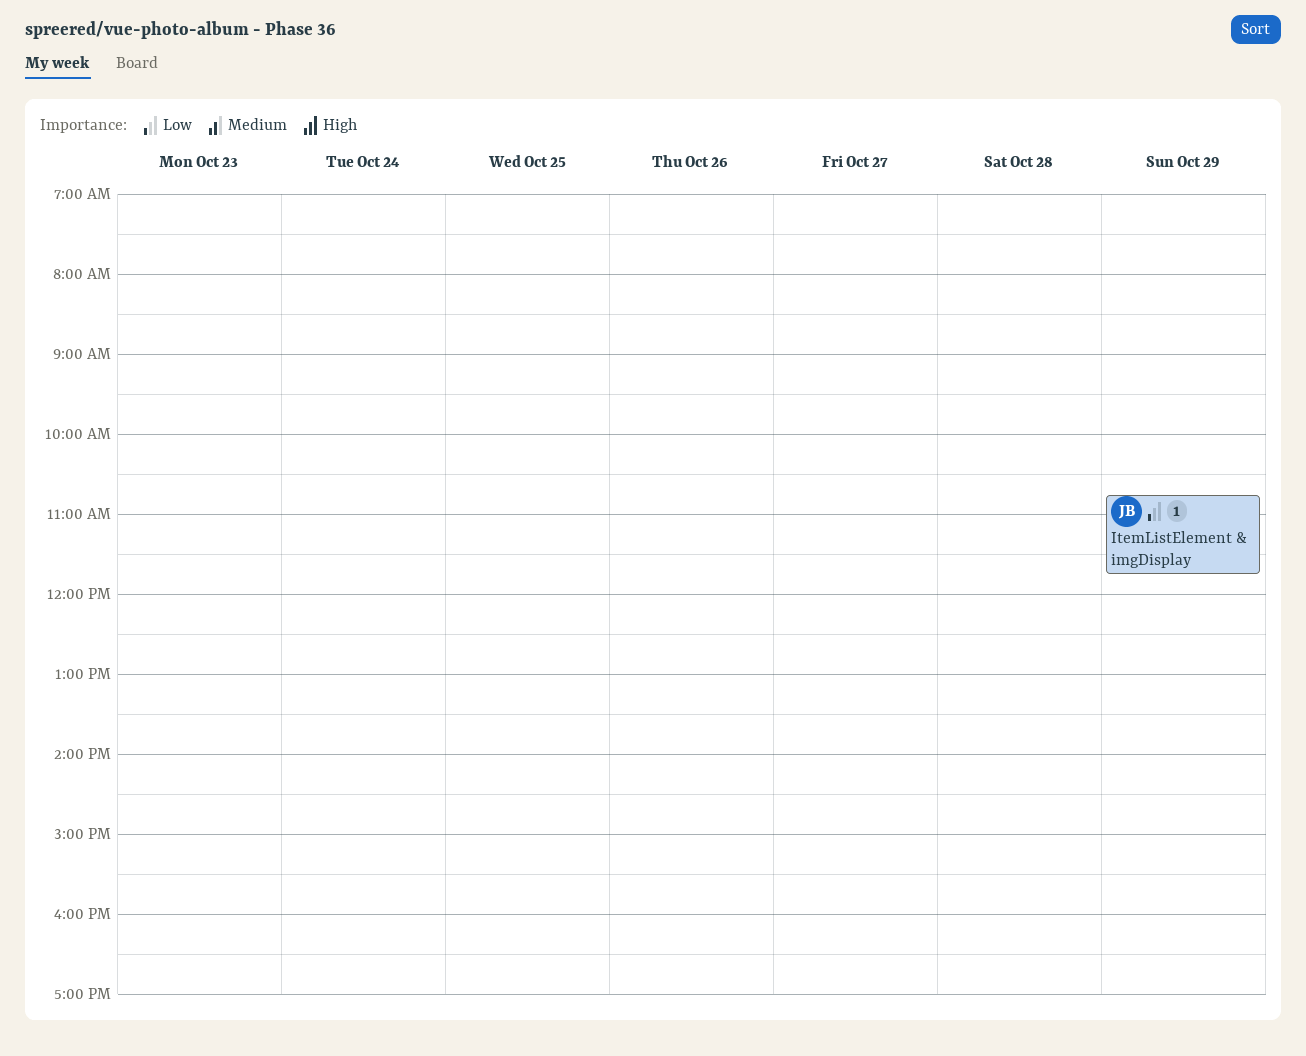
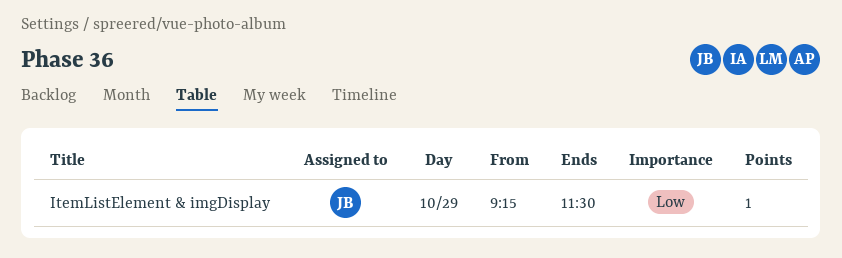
ItemListElement & imgDisplay, begins: 10:45 -> 09:15
ItemListElement & imgDisplay, ends: 11:45 -> 11:30

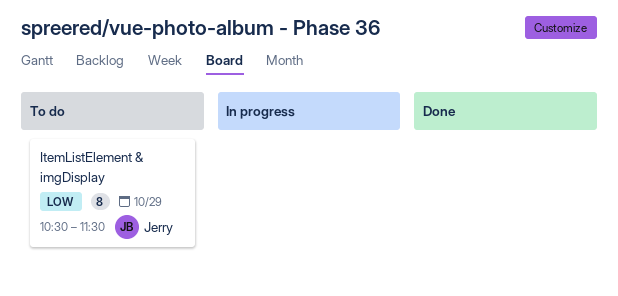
ItemListElement & imgDisplay, estimate: 1 -> 8
ItemListElement & imgDisplay, begins: 09:15 -> 10:30

